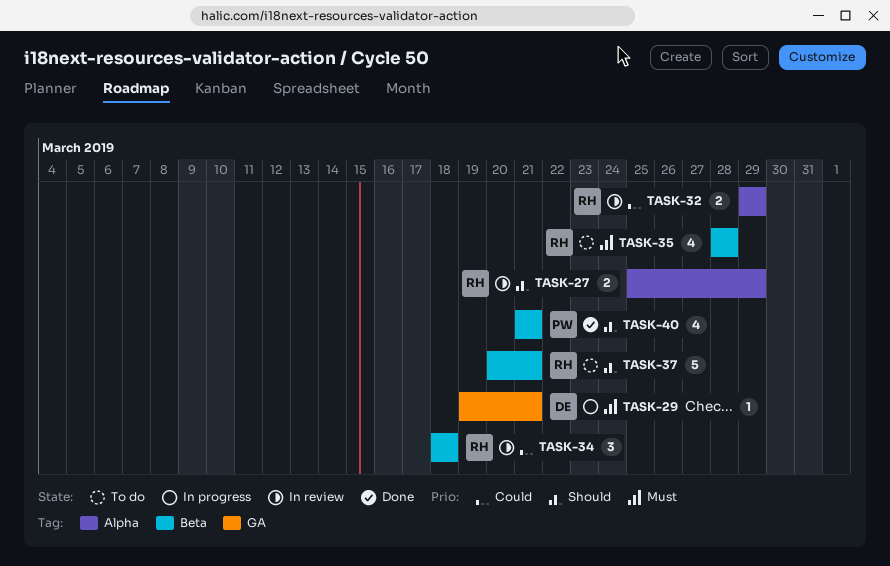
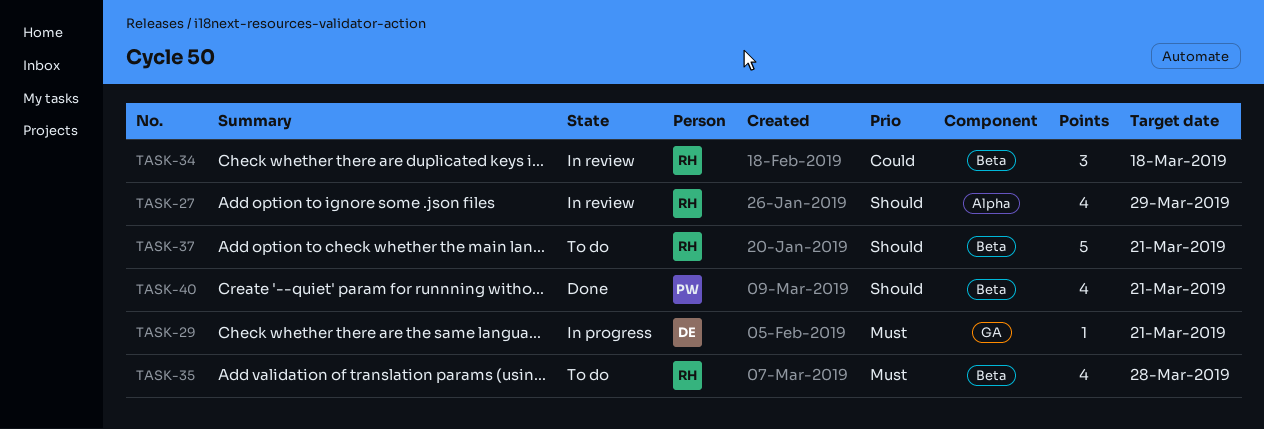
TASK-27, estimate: 2 -> 4
TASK-32: present -> none

